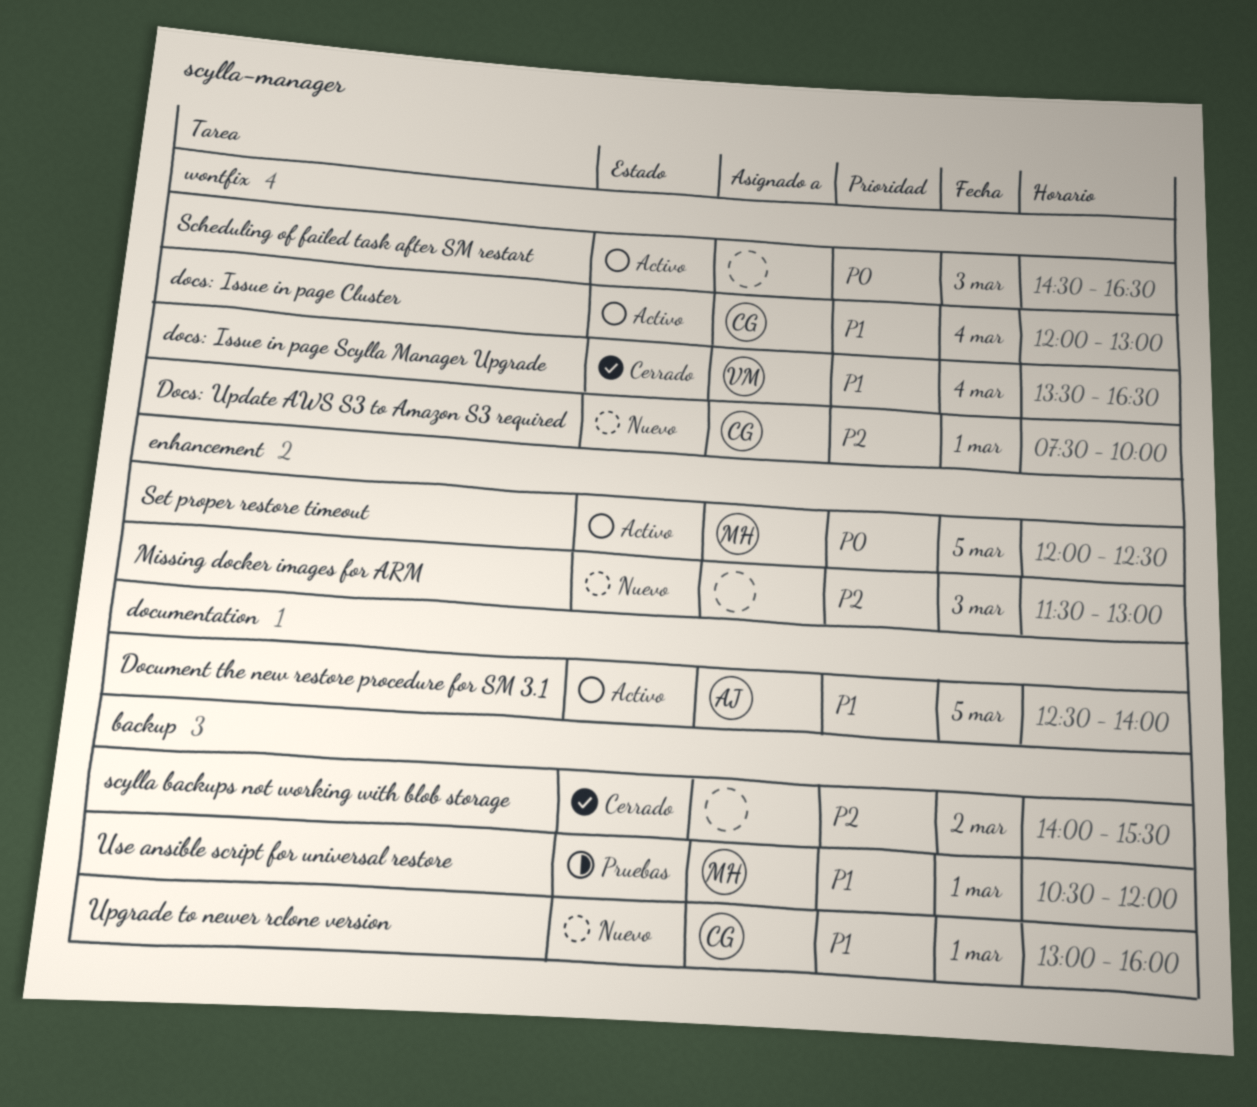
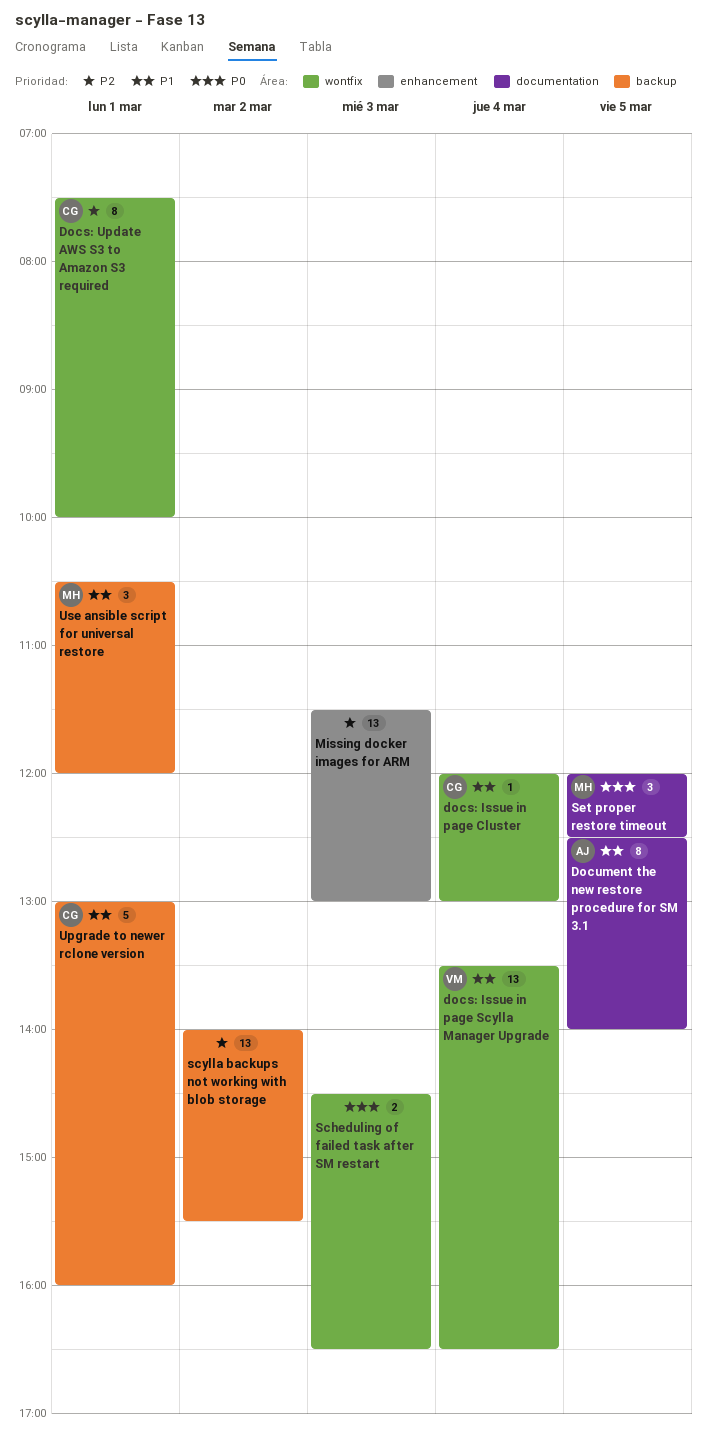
Set proper restore timeout, label: enhancement -> documentation

